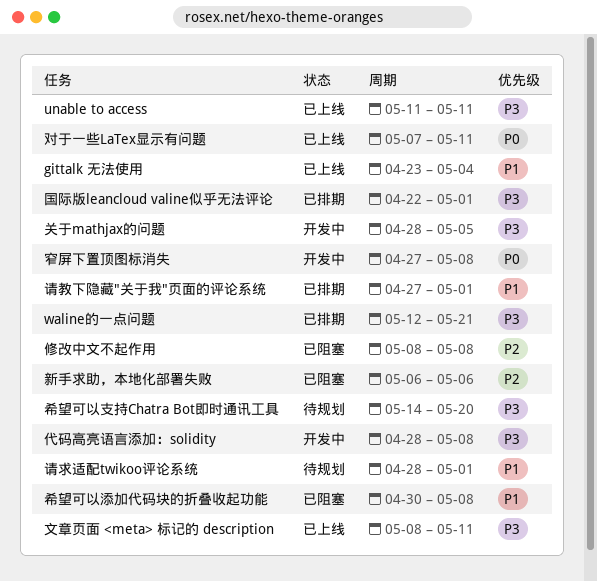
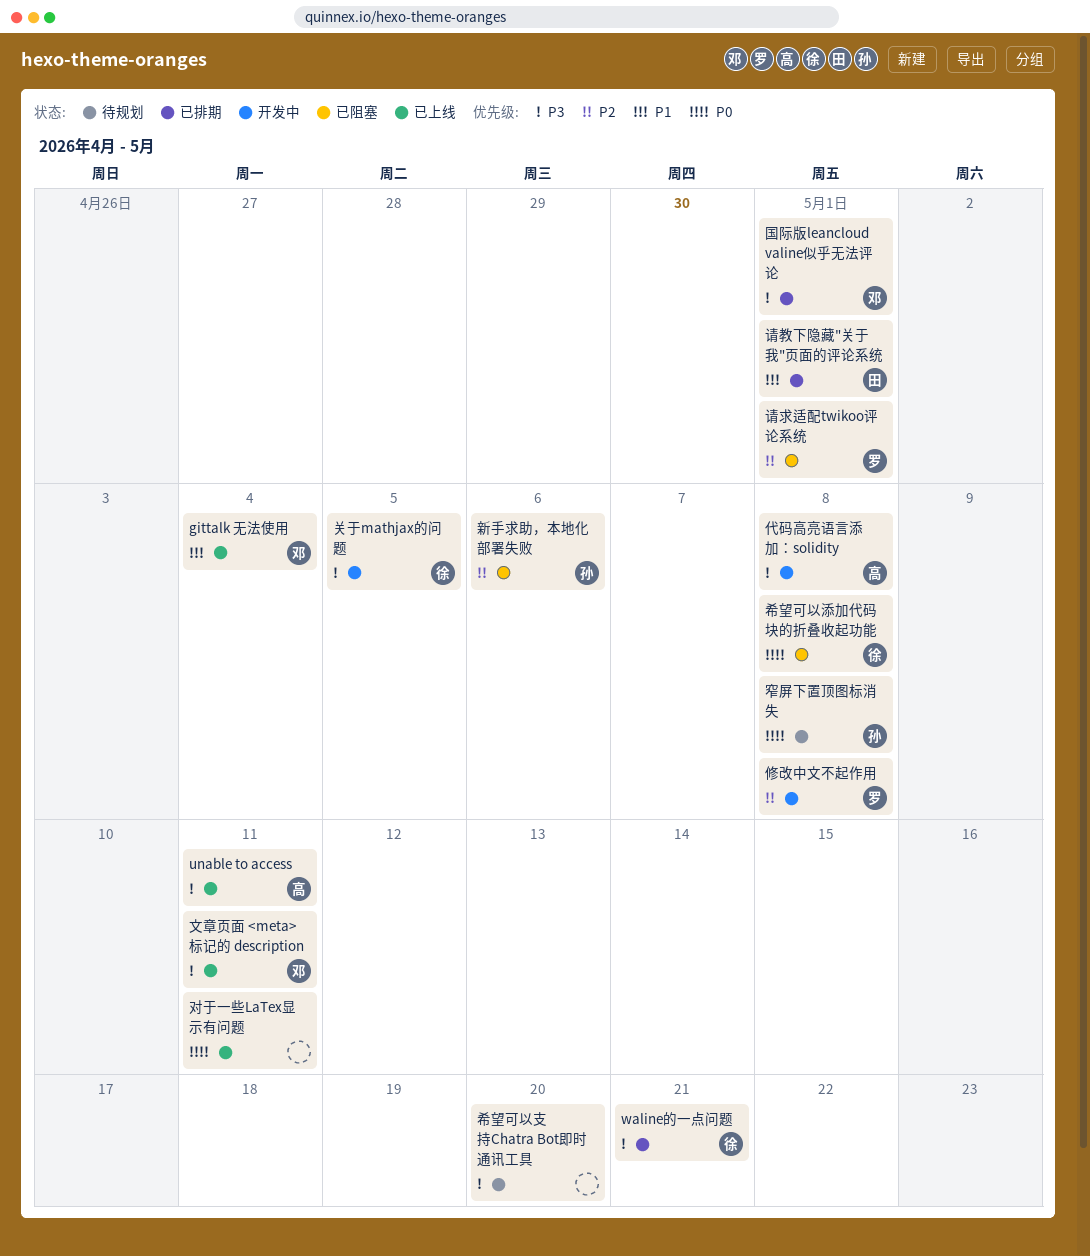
修改中文不起作用, status: 已阻塞 -> 开发中
希望可以添加代码块的折叠收起功能, priority: P1 -> P0
窄屏下置顶图标消失, status: 开发中 -> 待规划
请求适配twikoo评论系统, status: 待规划 -> 已阻塞
请求适配twikoo评论系统, priority: P1 -> P2

